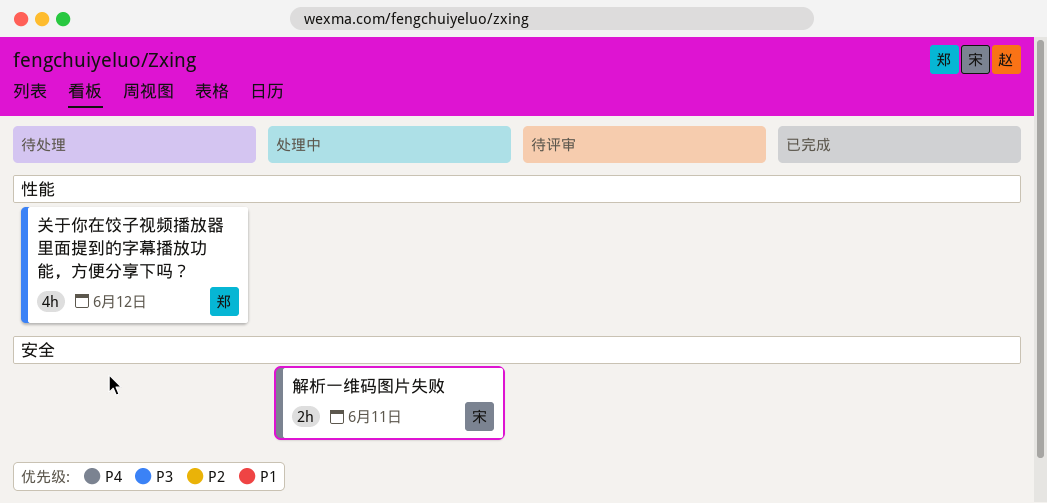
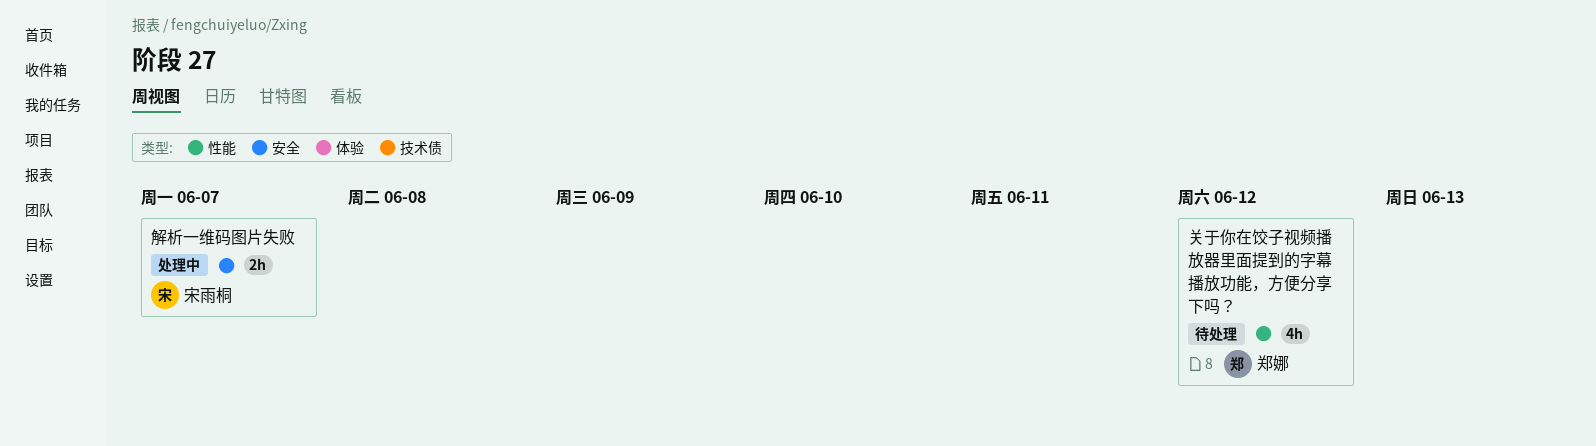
解析一维码图片失败, due: Jun 11 -> Jun 7

